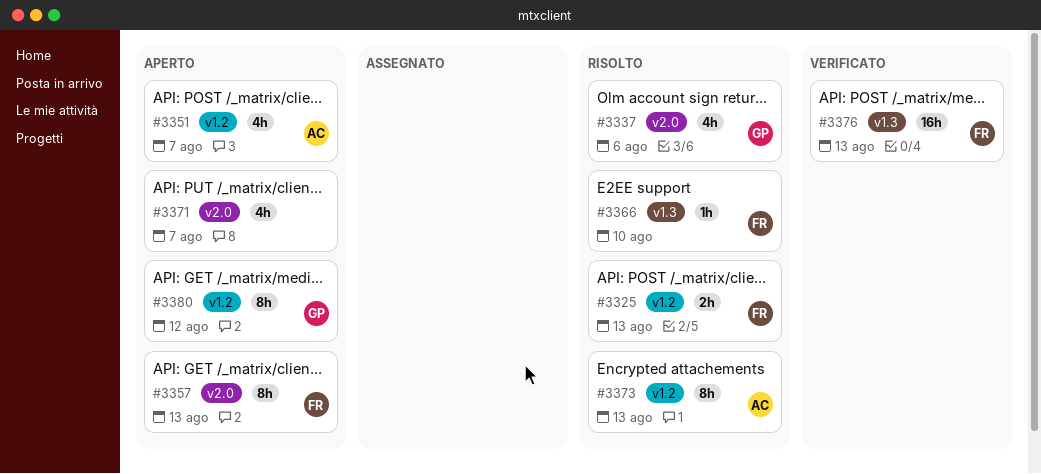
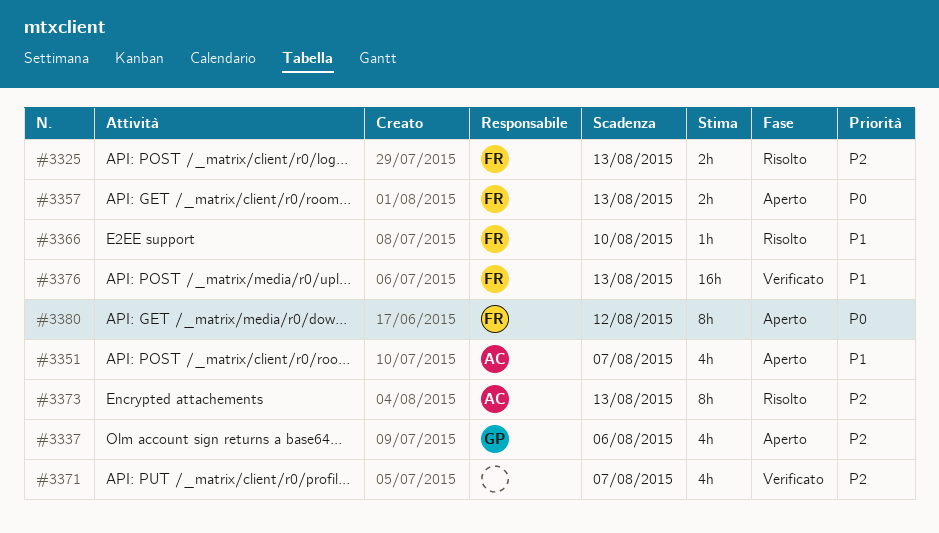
#3337, status: Risolto -> Aperto
#3357, estimate: 8h -> 2h
#3371, status: Aperto -> Verificato
#3380, owner: GP -> FR

